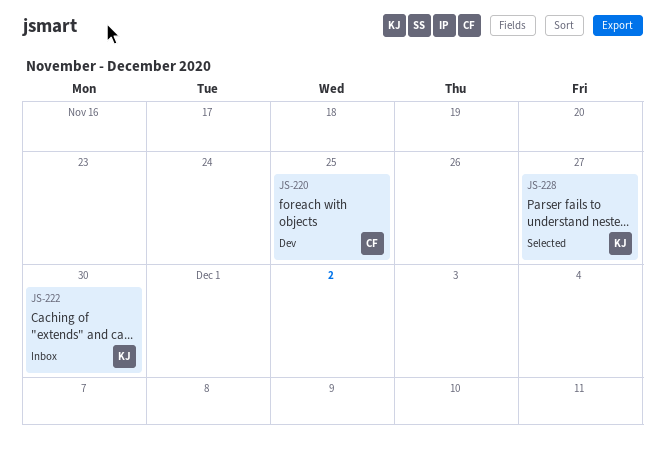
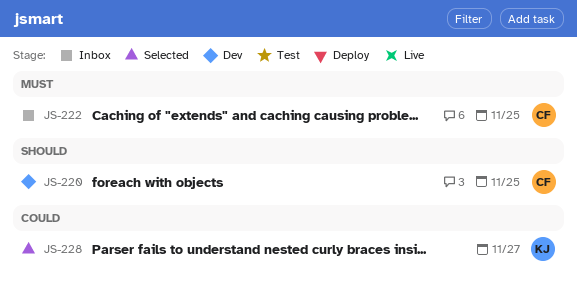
JS-222, owner: KJ -> CF
JS-222, due: Nov 30 -> Nov 25

